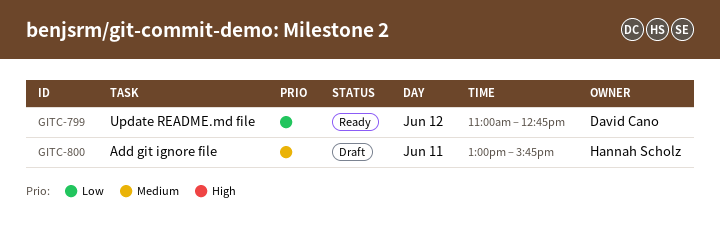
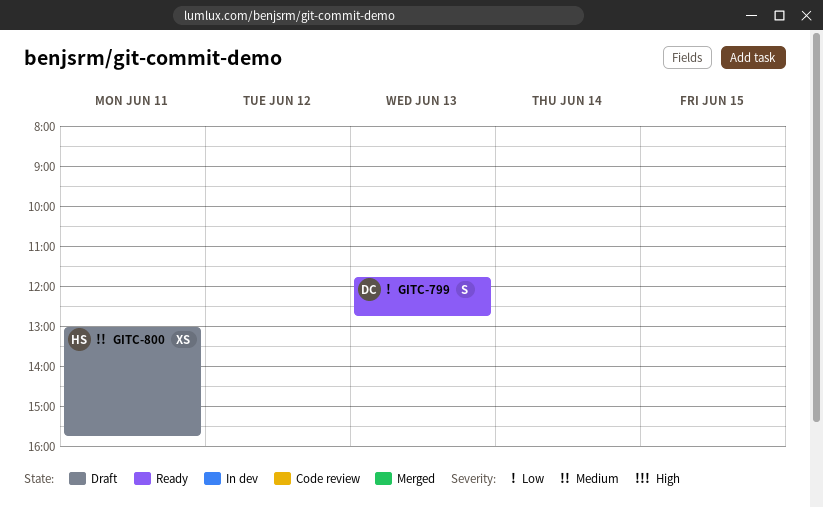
GITC-799, day: Jun 12 -> Jun 13
GITC-799, begins: 11:00 -> 11:45

